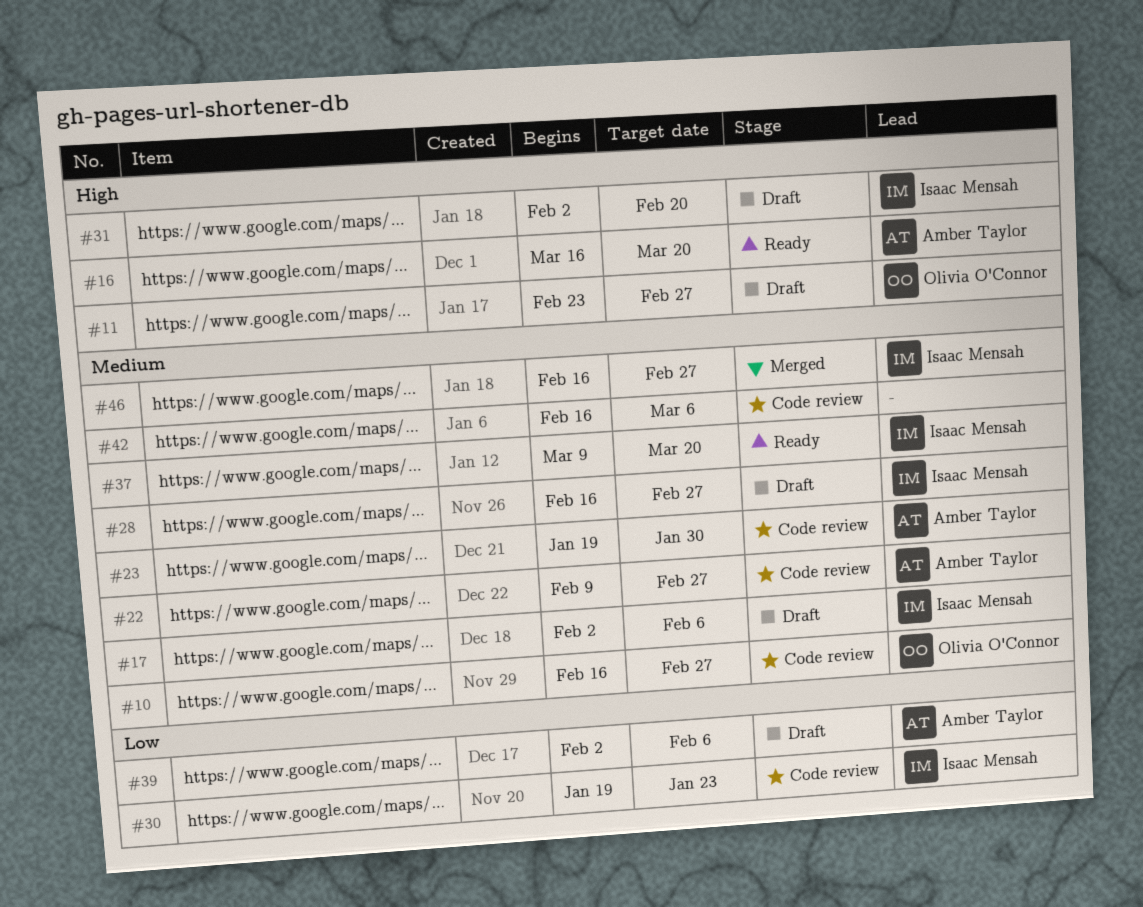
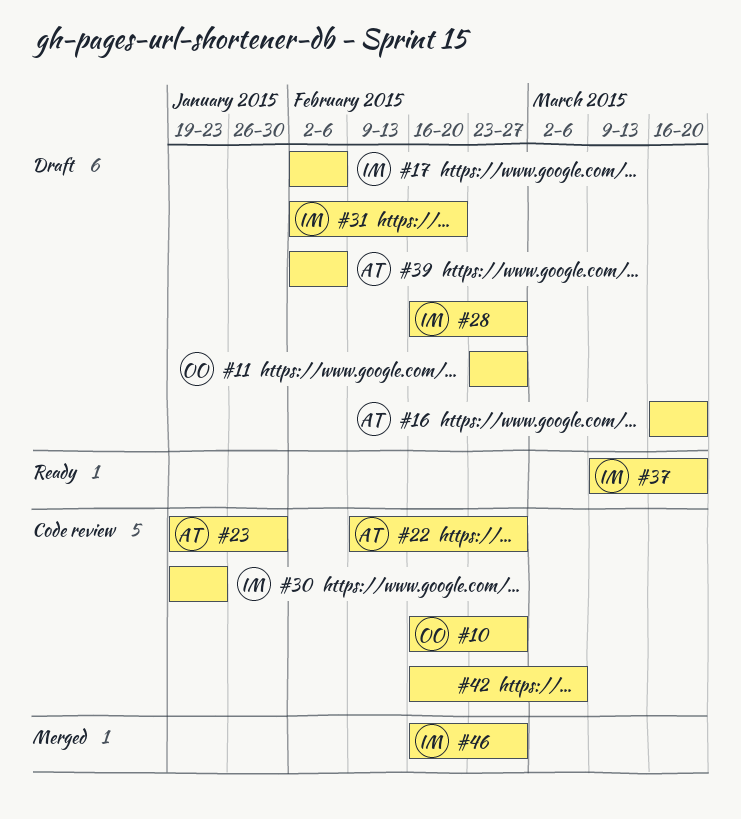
#16, status: Ready -> Draft

